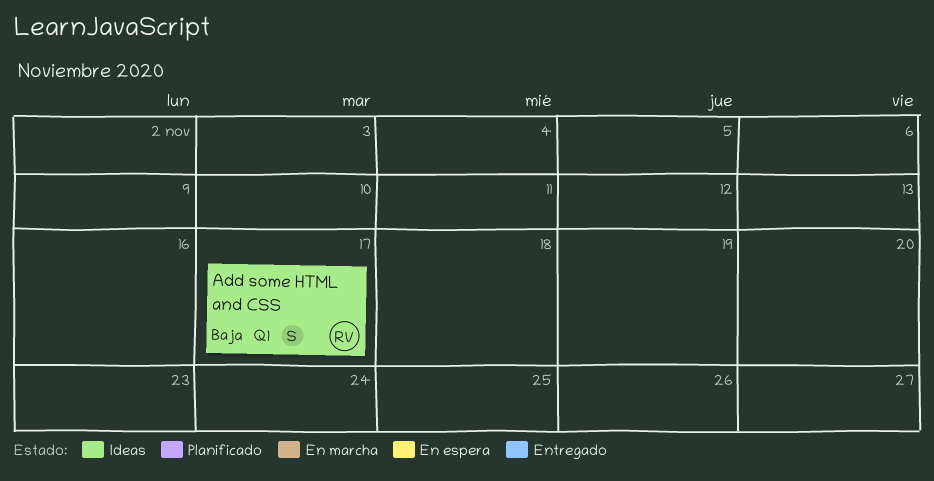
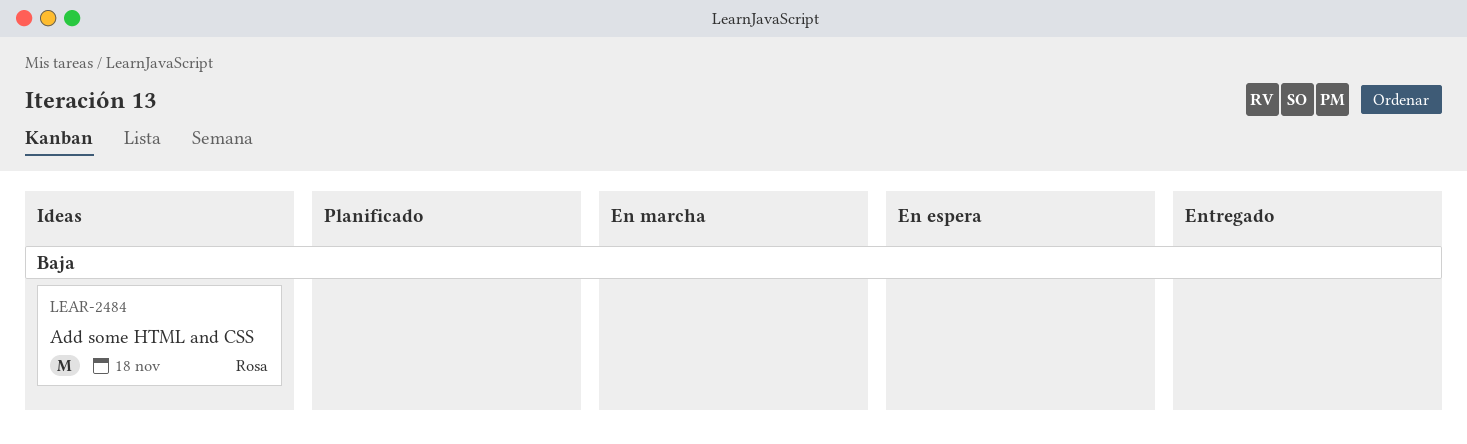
Add some HTML and CSS, estimate: S -> M
Add some HTML and CSS, due: Nov 17 -> Nov 18

